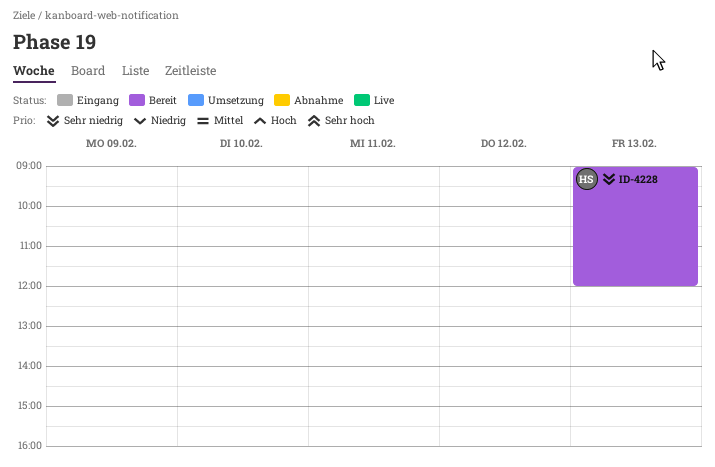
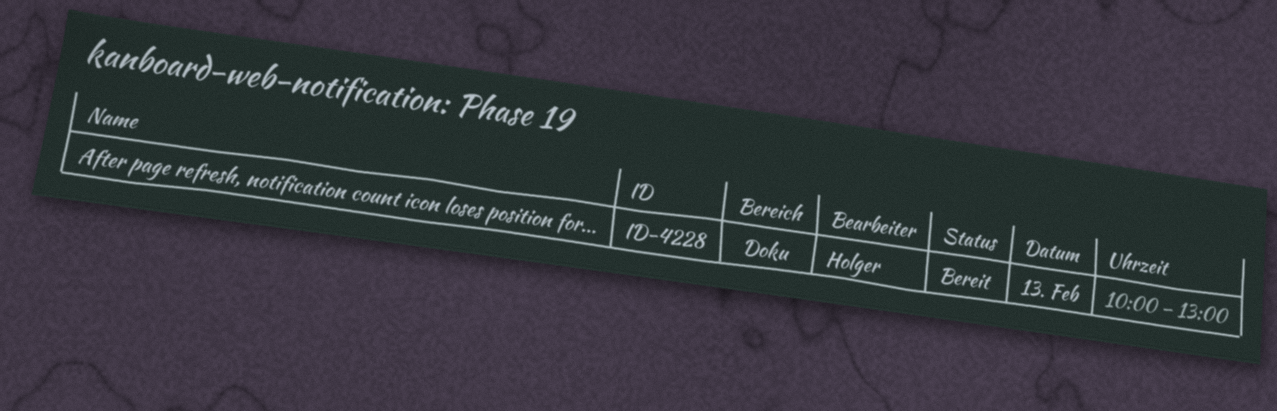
ID-4228, begins: 09:00 -> 10:00
ID-4228, ends: 12:00 -> 13:00

